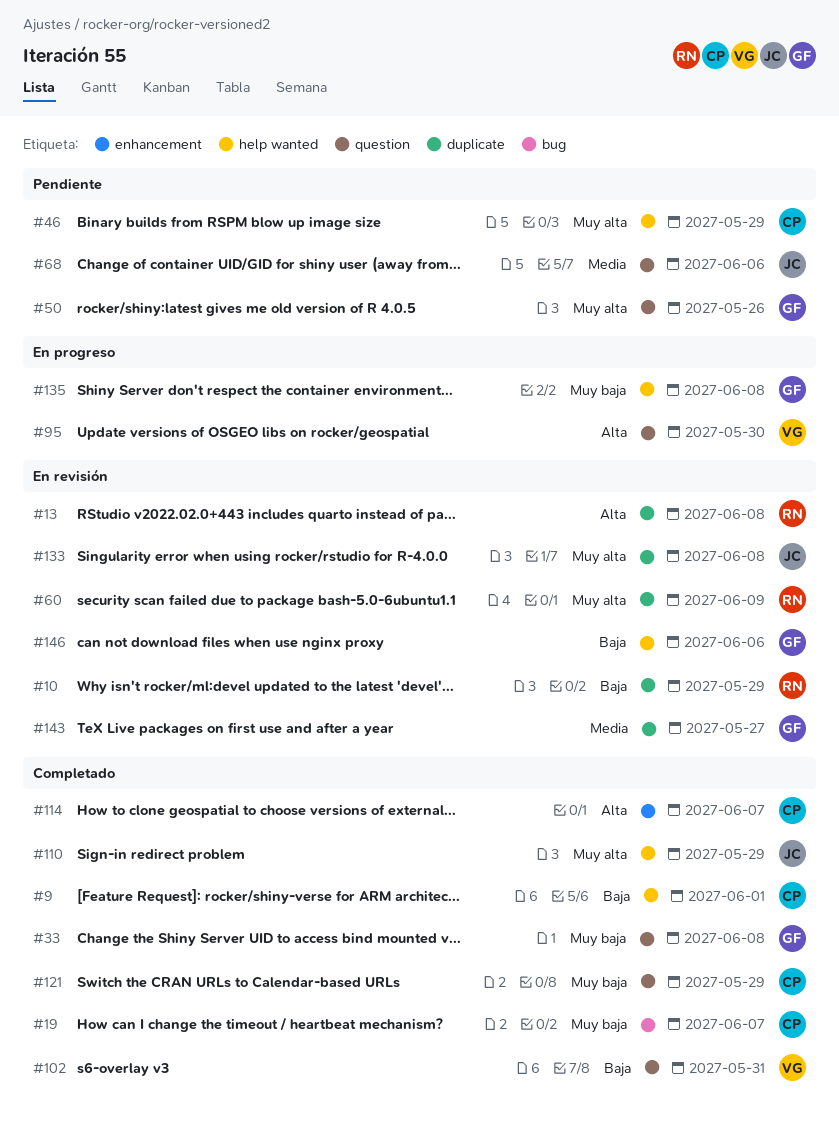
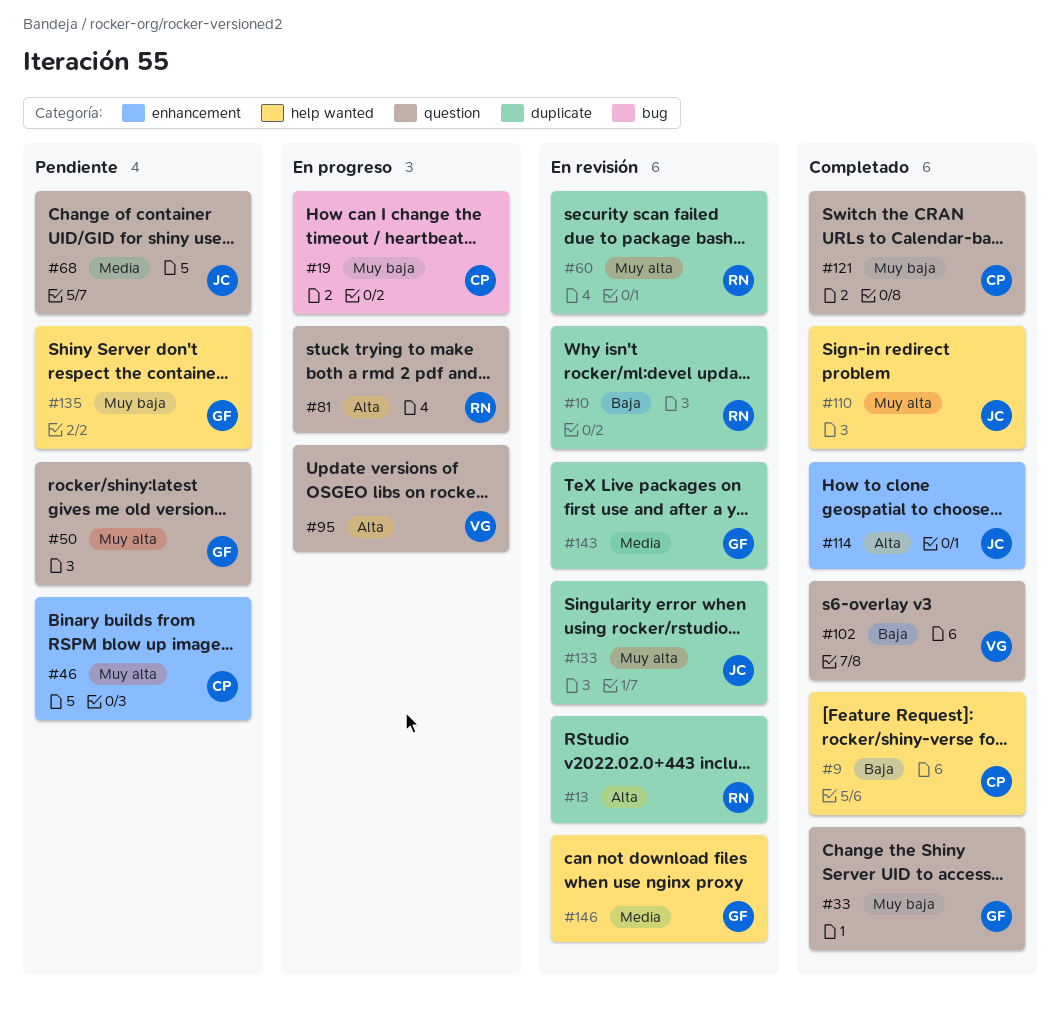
#19, status: Completado -> En progreso
#46, label: help wanted -> enhancement
#81: none -> present
#114, owner: CP -> JC
#135, status: En progreso -> Pendiente
#146, priority: Baja -> Media

